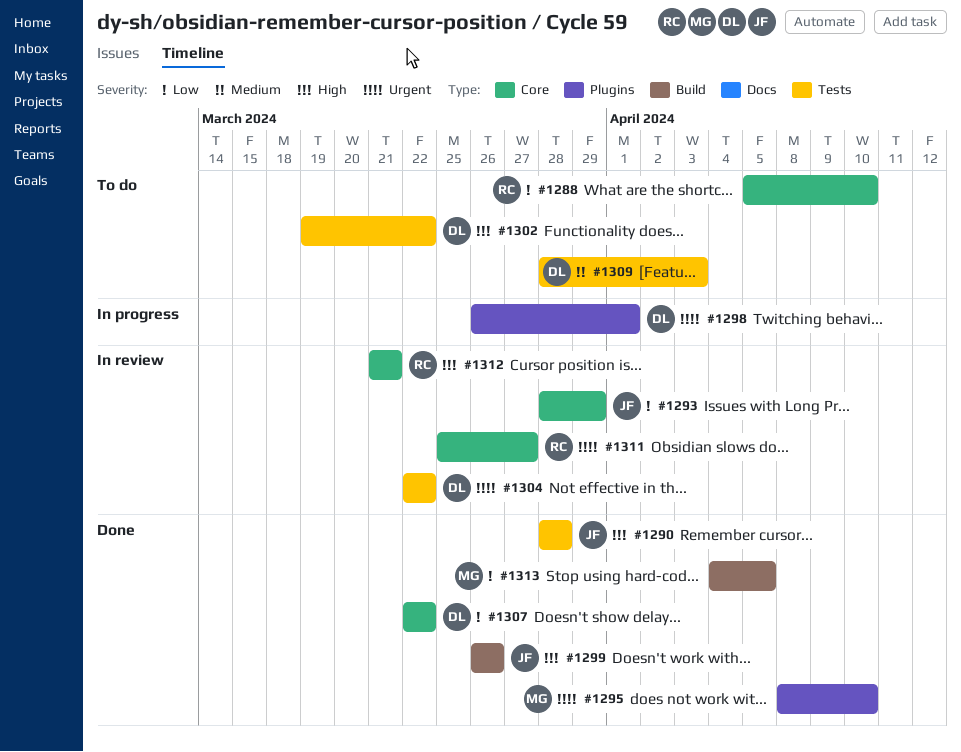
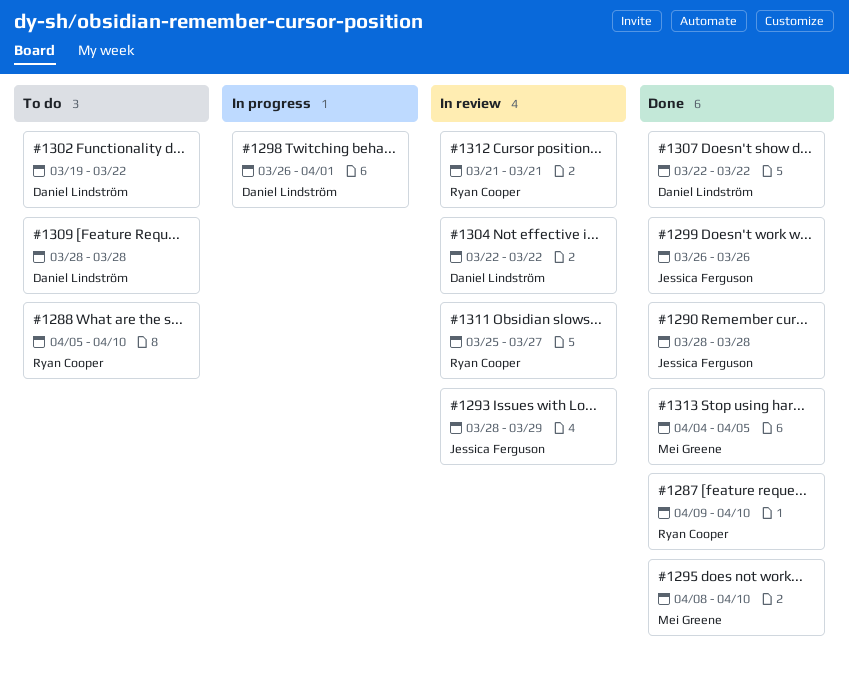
#1287: none -> present
#1309, due: Apr 3 -> Mar 28

